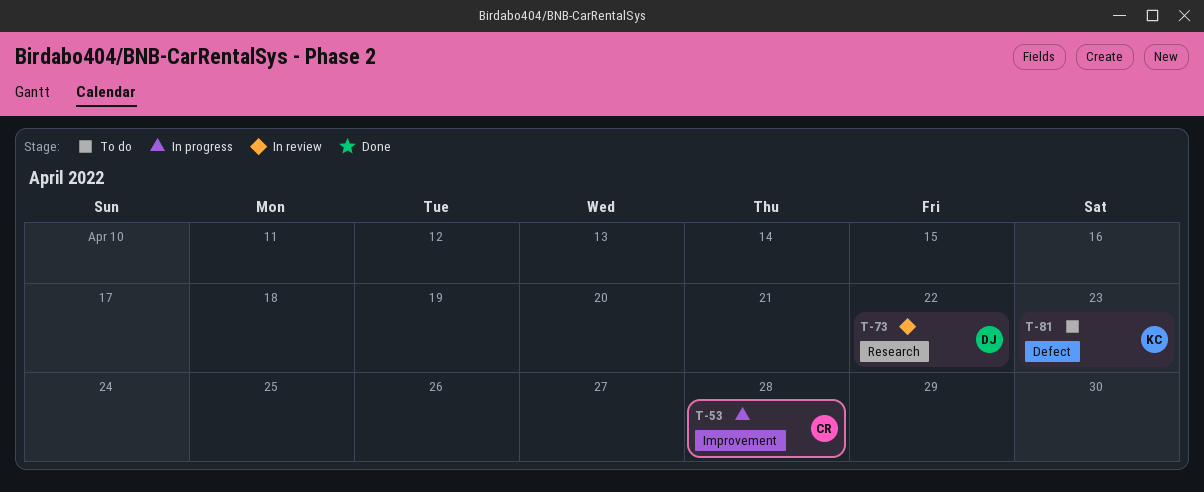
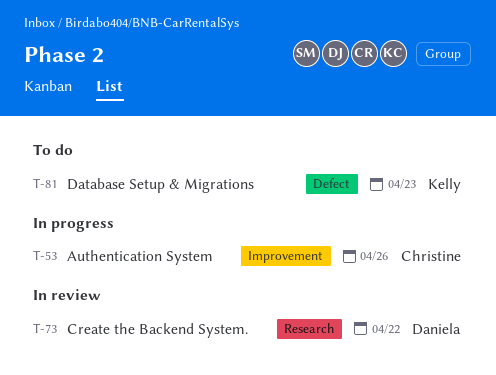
T-53, due: Apr 28 -> Apr 26

